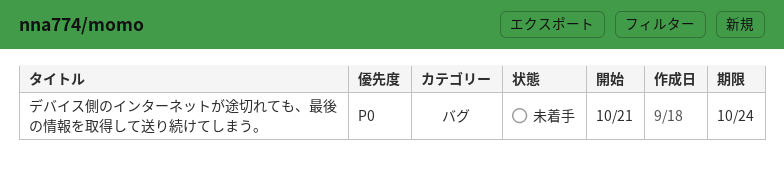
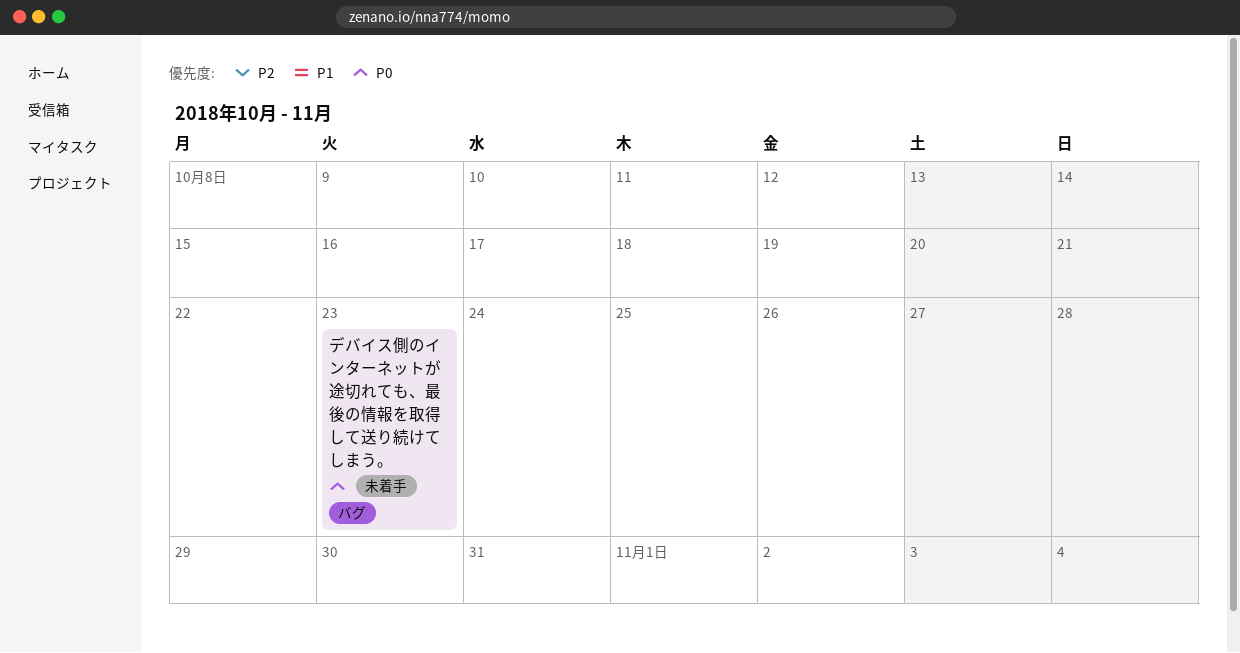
デバイス側のインターネットが途切れても、最後の情報を取得して送り続けてしまう。, due: Oct 24 -> Oct 23

